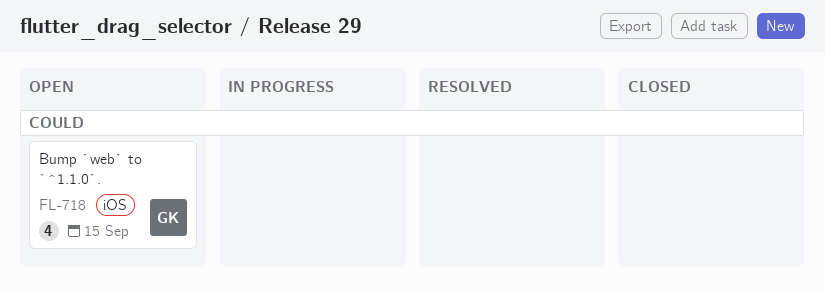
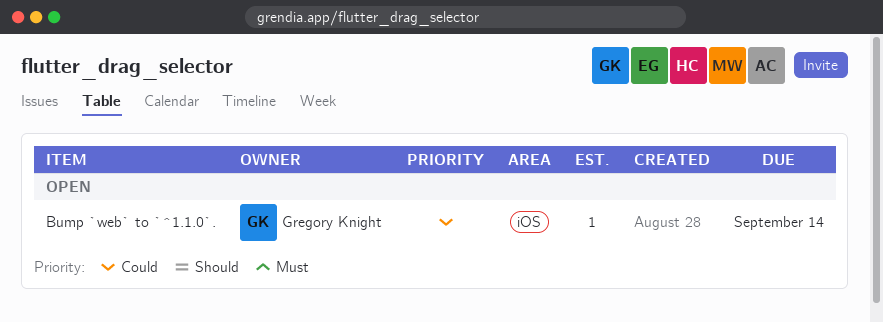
Bump `web` to `^1.1.0`., estimate: 4 -> 1
Bump `web` to `^1.1.0`., due: Sep 15 -> Sep 14

